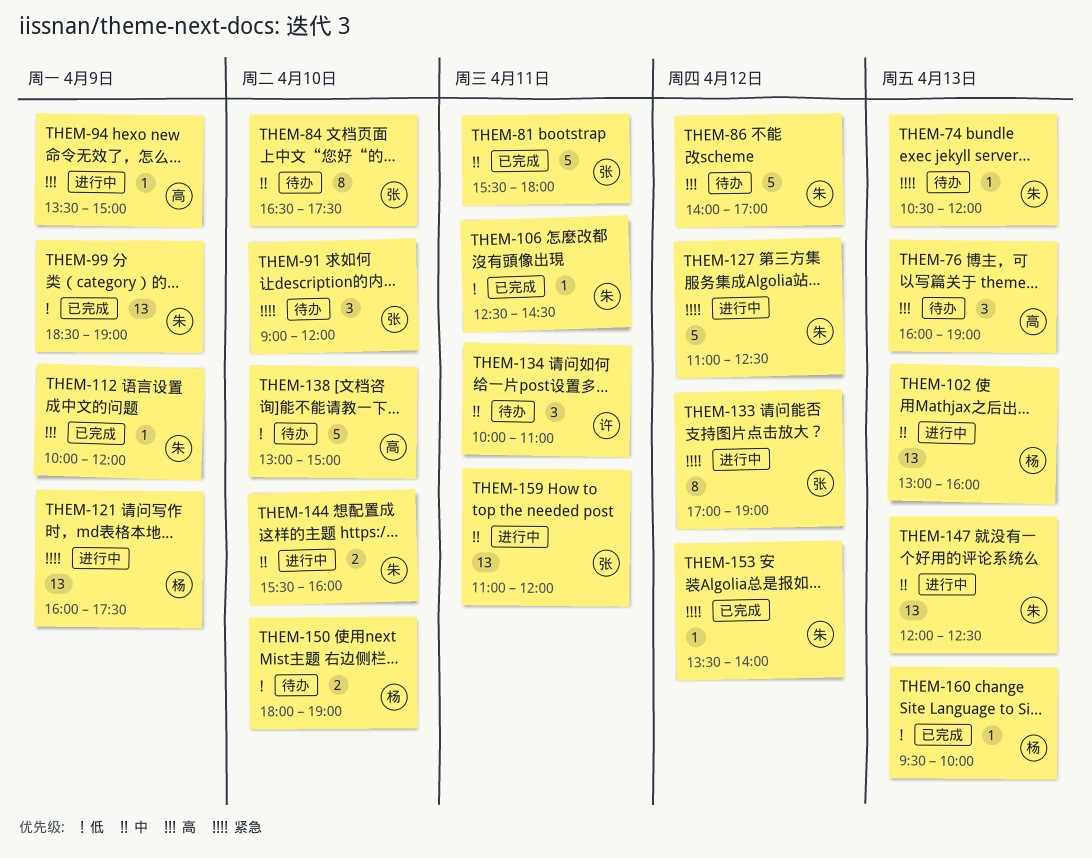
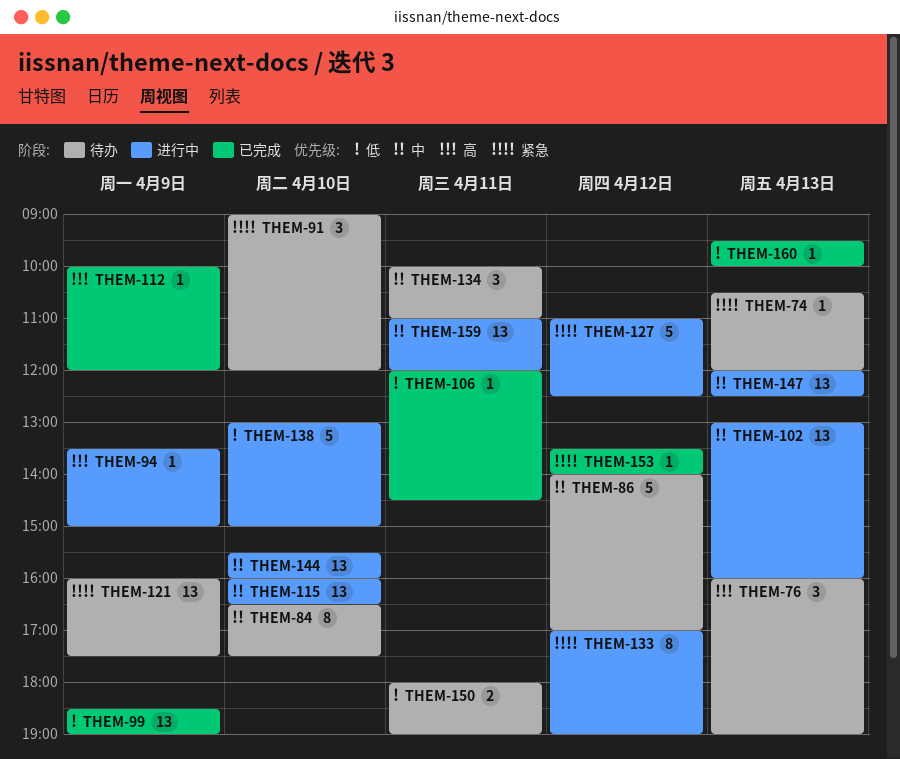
THEM-81: present -> none
THEM-86, priority: 高 -> 中
THEM-106, begins: 12:30 -> 12:00
THEM-115: none -> present
THEM-121, status: 进行中 -> 待办
THEM-138, status: 待办 -> 进行中
THEM-144, estimate: 2 -> 13
THEM-150, day: Apr 10 -> Apr 11

